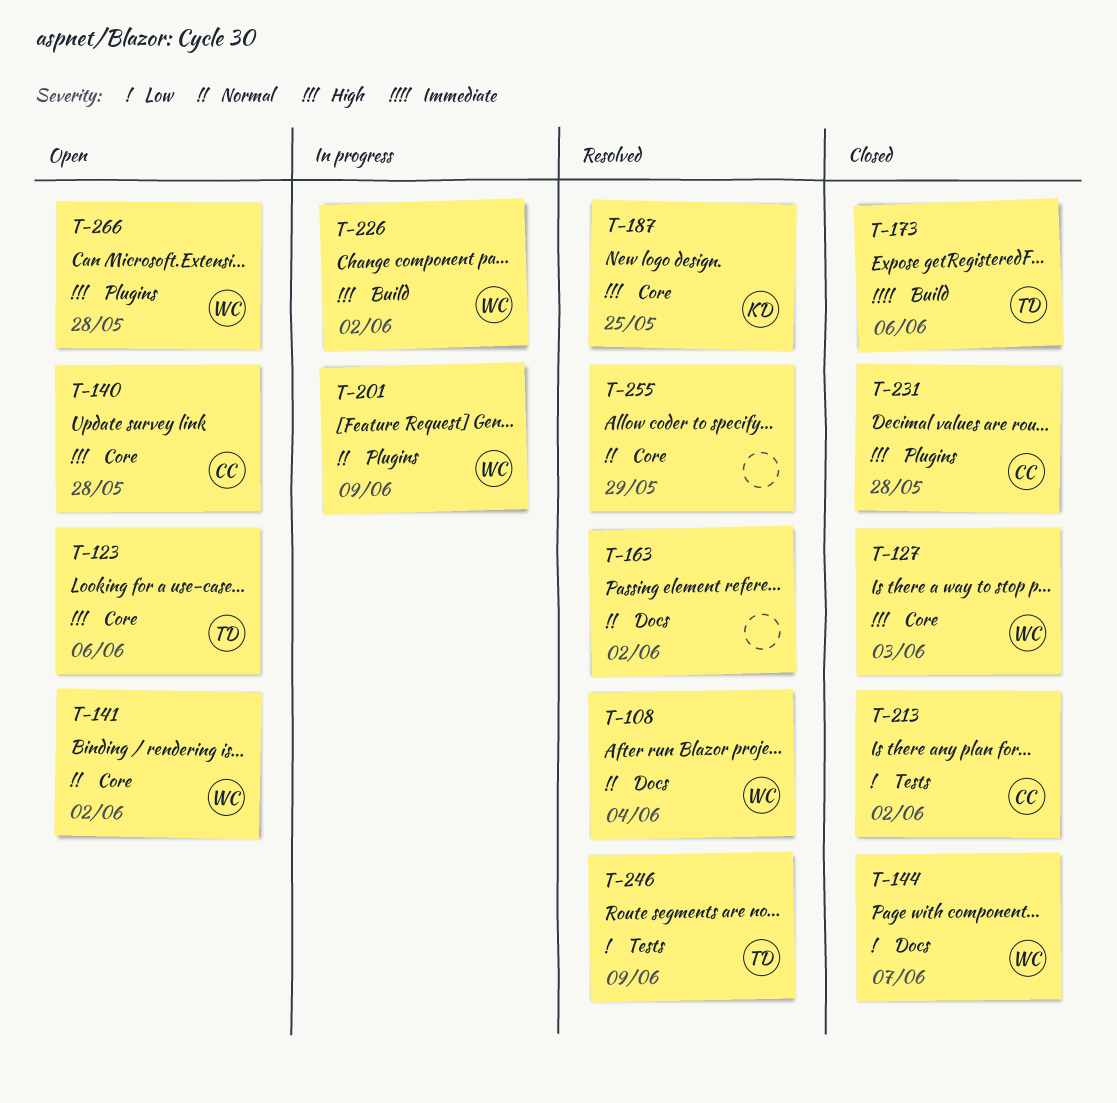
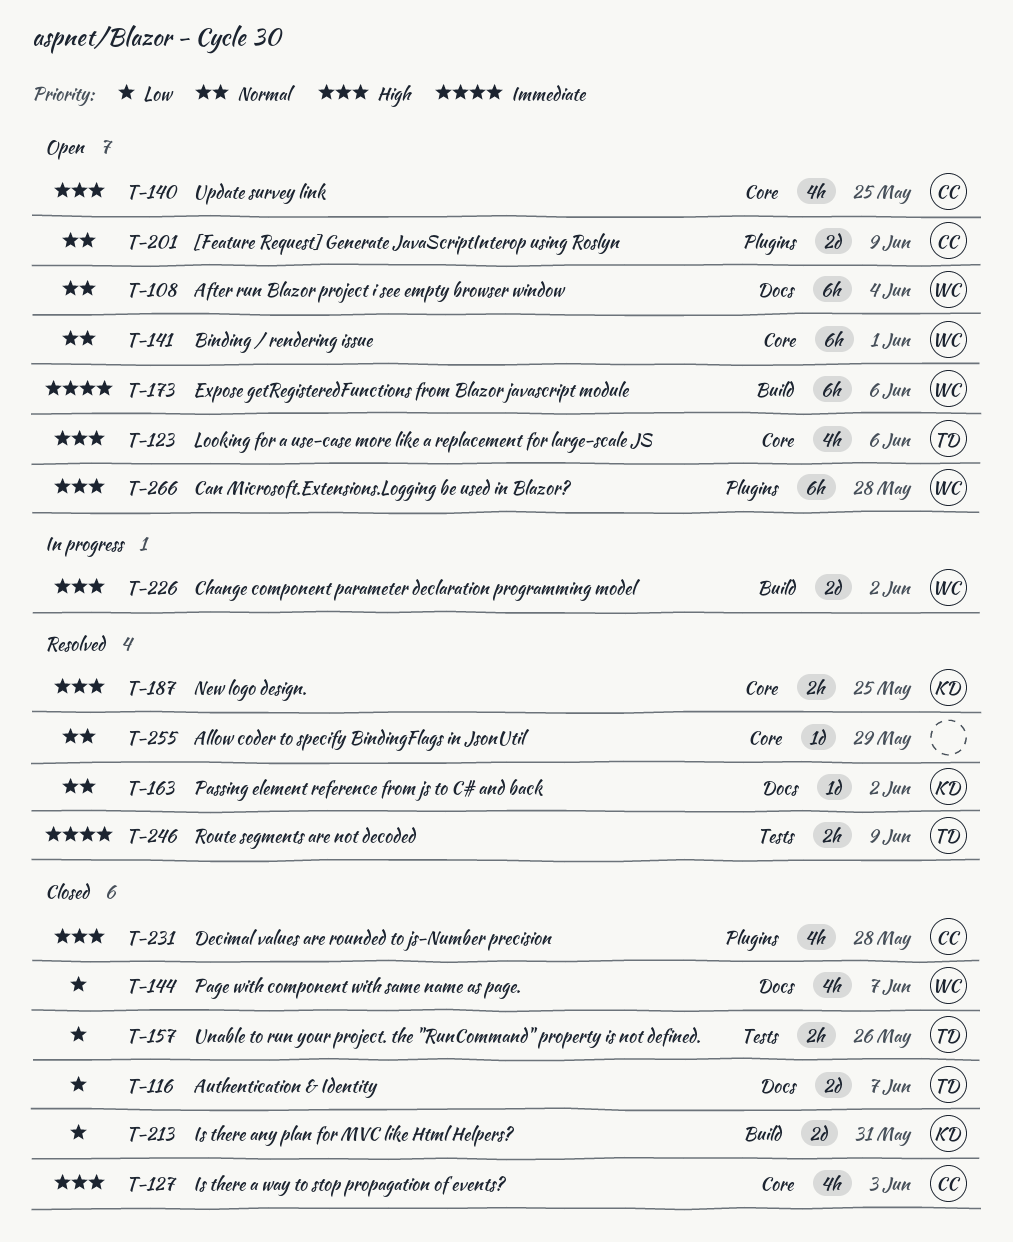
T-108, status: Resolved -> Open
T-116: none -> present
T-127, owner: WC -> CC
T-140, due: May 28 -> May 25
T-141, due: Jun 2 -> Jun 1
T-157: none -> present
T-163, owner: none -> KD
T-173, status: Closed -> Open
T-173, owner: TD -> WC
T-201, status: In progress -> Open
T-201, owner: WC -> CC
T-213, owner: CC -> KD
T-213, label: Tests -> Build
T-213, due: Jun 2 -> May 31
T-246, priority: Low -> Immediate

